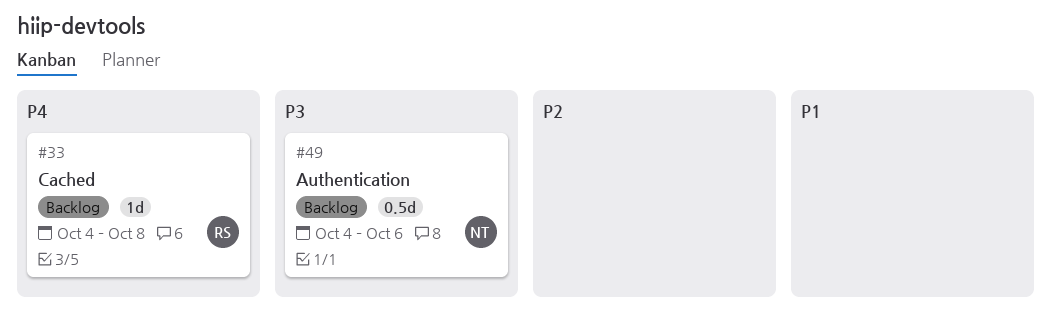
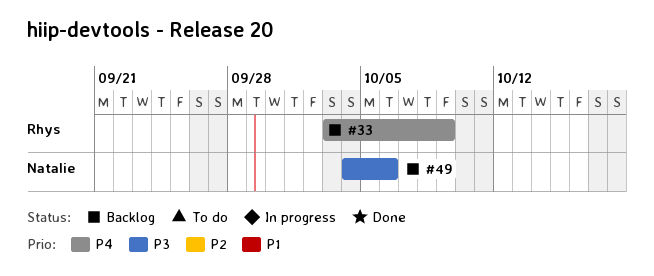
#33, start: Oct 4 -> Oct 3
#33, due: Oct 8 -> Oct 9

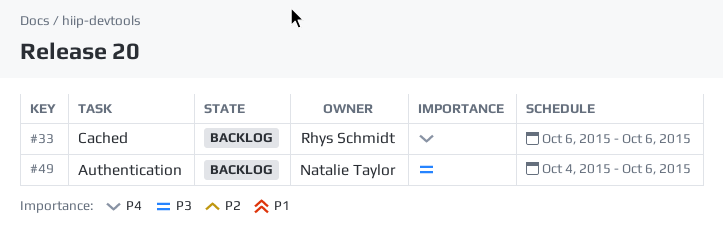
#33, start: Oct 3 -> Oct 6
#33, due: Oct 9 -> Oct 6

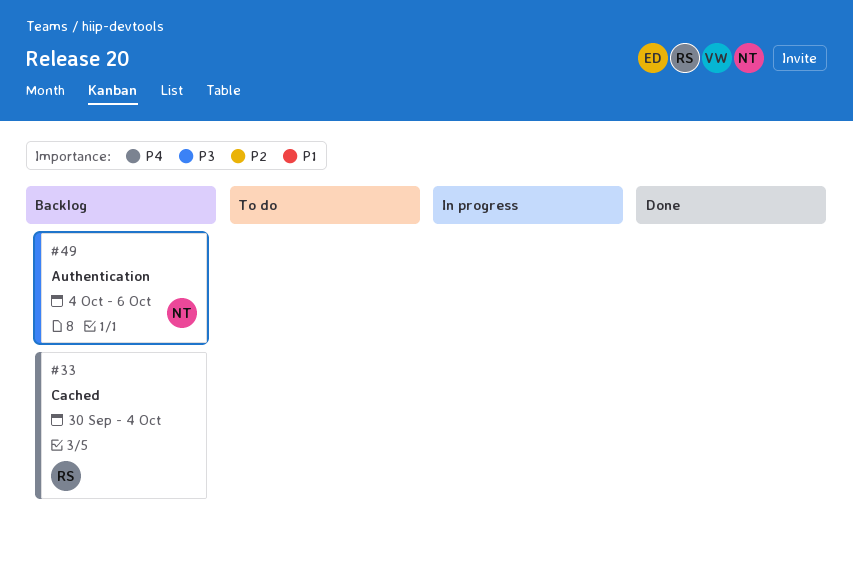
#33, start: Oct 6 -> Sep 30
#33, due: Oct 6 -> Oct 4

